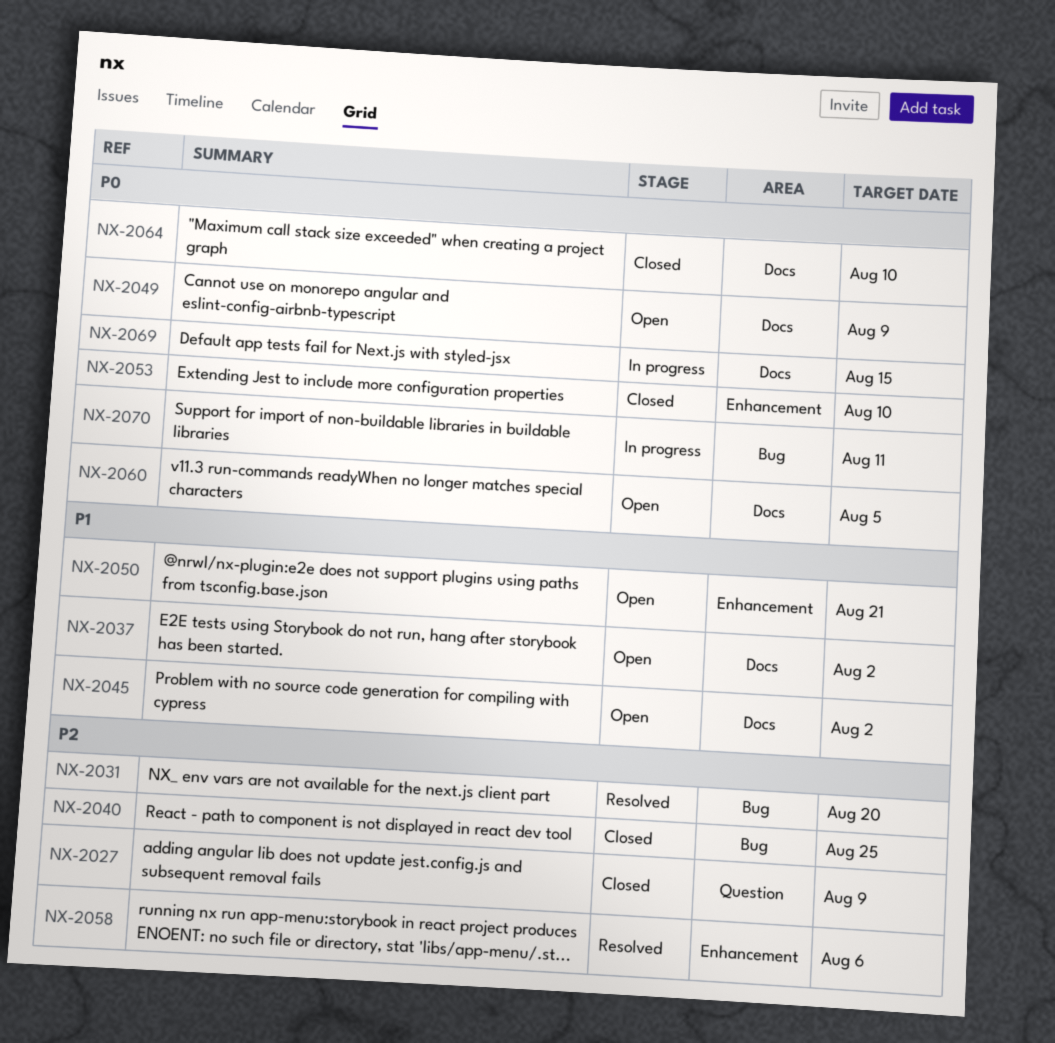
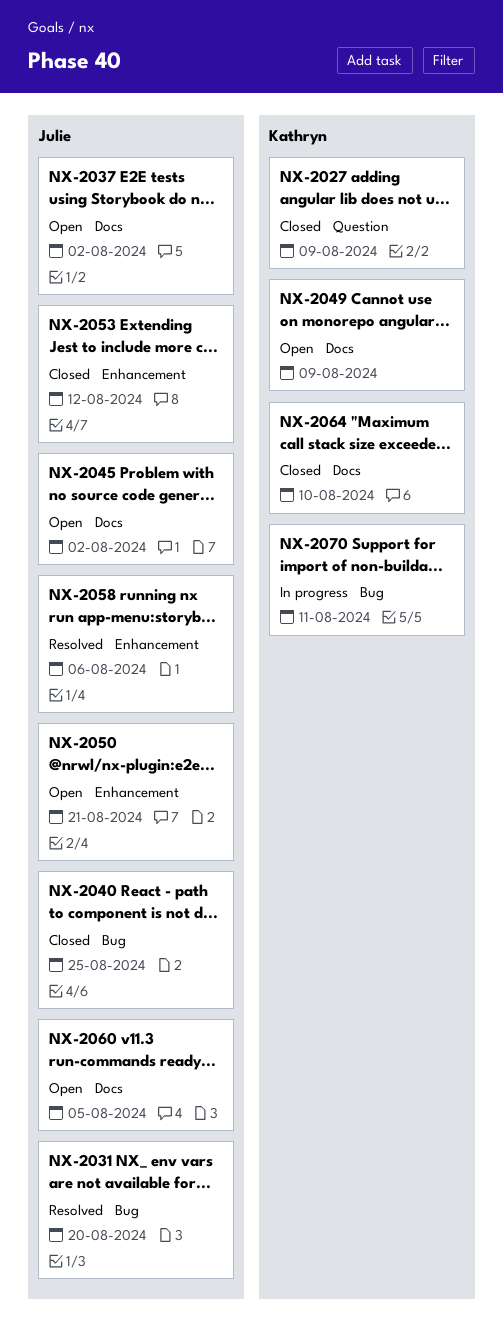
NX-2053, due: Aug 10 -> Aug 12
NX-2069: present -> none

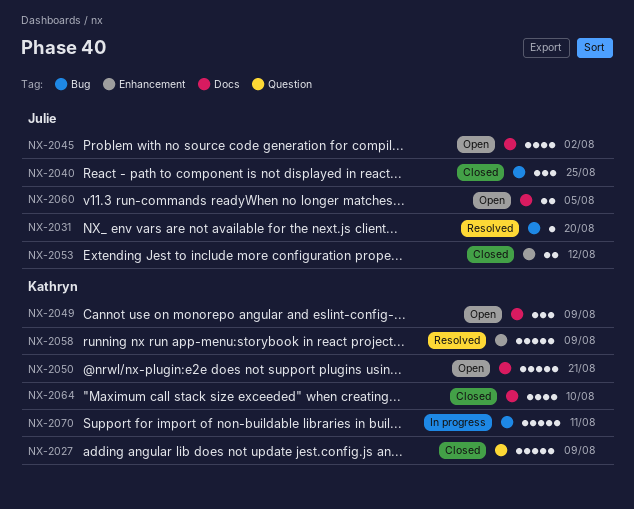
NX-2037: present -> none
NX-2050, owner: Julie -> Kathryn
NX-2050, label: Enhancement -> Docs
NX-2058, owner: Julie -> Kathryn
NX-2058, due: Aug 6 -> Aug 9

